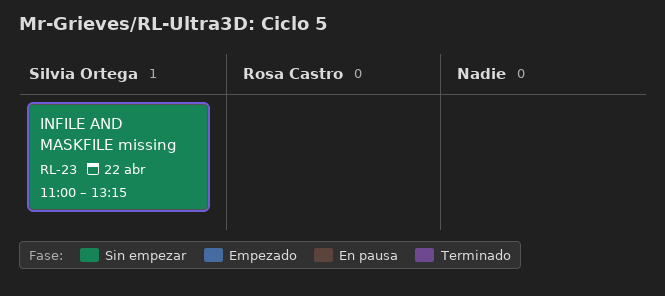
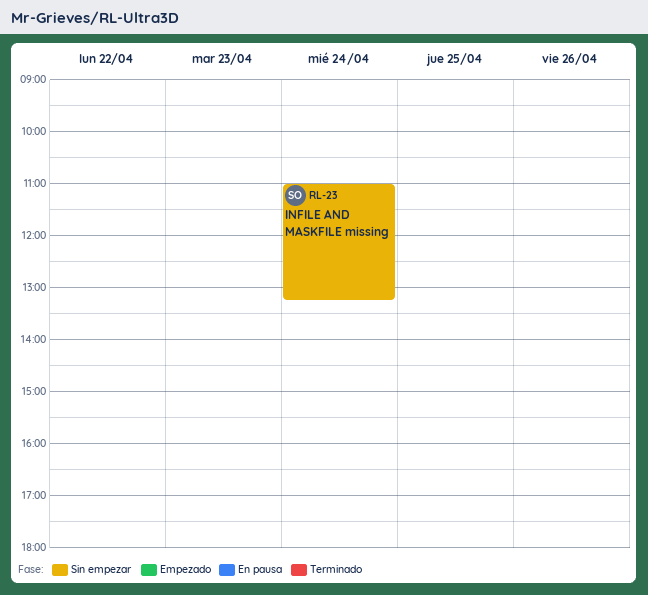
RL-23, day: Apr 22 -> Apr 24

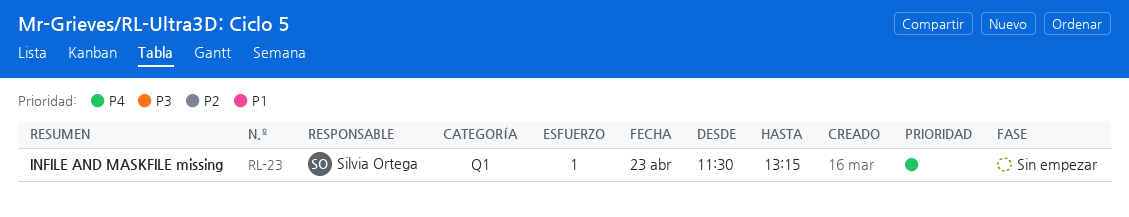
RL-23, day: Apr 24 -> Apr 23
RL-23, begins: 11:00 -> 11:30

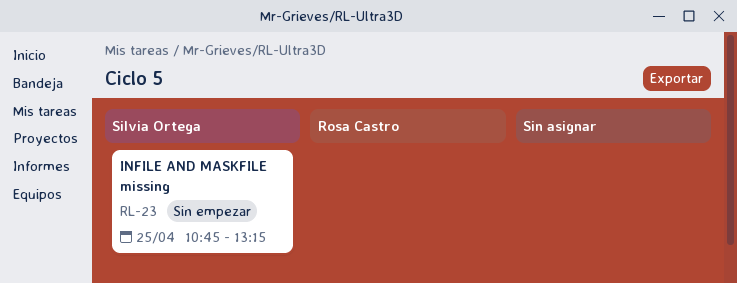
RL-23, day: Apr 23 -> Apr 25
RL-23, begins: 11:30 -> 10:45

